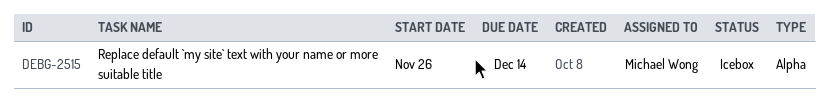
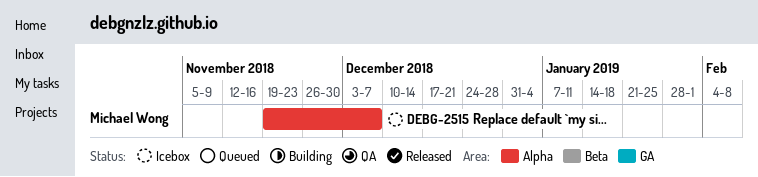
DEBG-2515, start: Nov 26 -> Nov 19
DEBG-2515, due: Dec 14 -> Dec 7

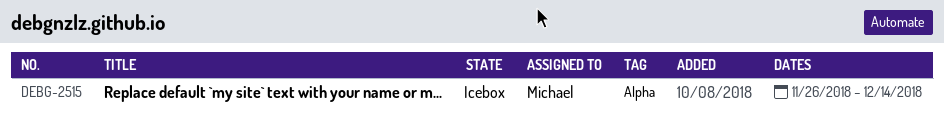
DEBG-2515, start: Nov 19 -> Nov 26
DEBG-2515, due: Dec 7 -> Dec 14

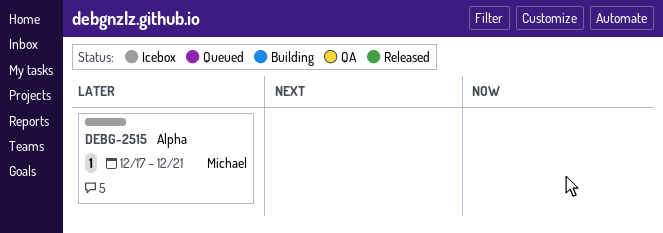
DEBG-2515, start: Nov 26 -> Dec 17
DEBG-2515, due: Dec 14 -> Dec 21

